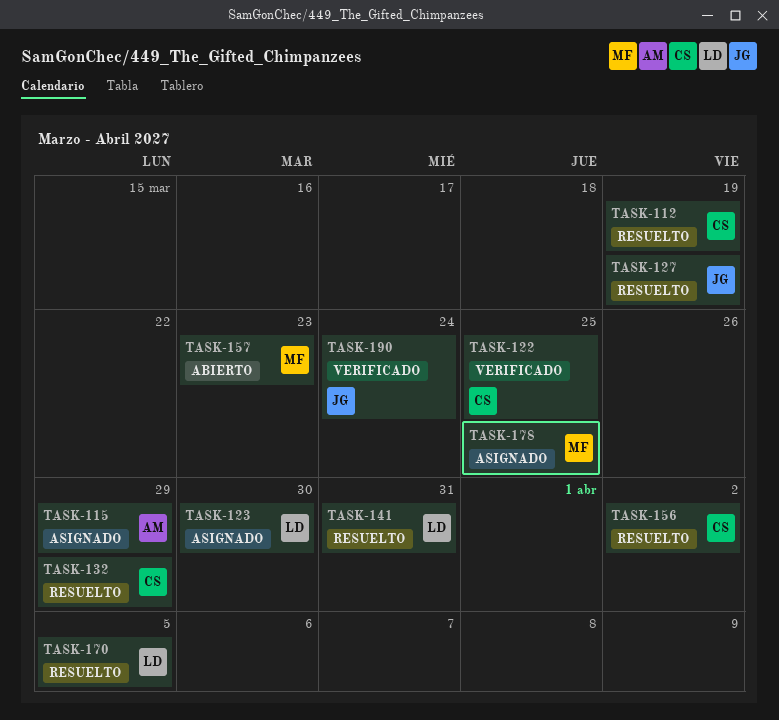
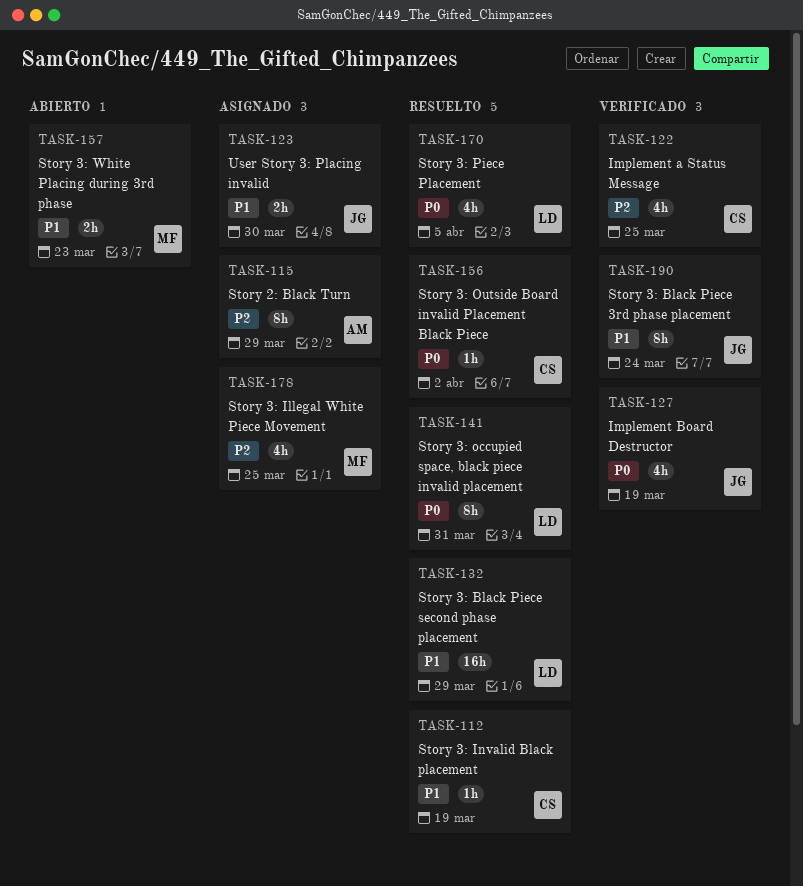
TASK-123, owner: LD -> JG
TASK-127, status: Resuelto -> Verificado
TASK-132, owner: CS -> LD

